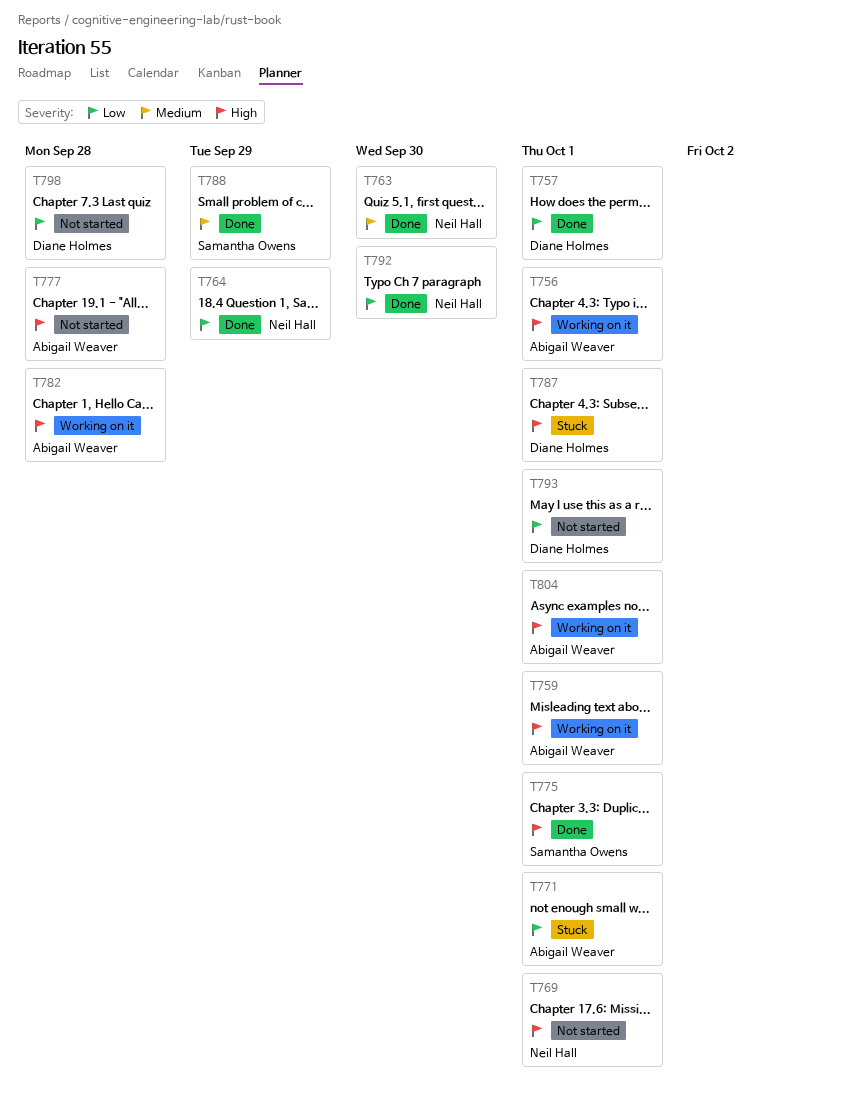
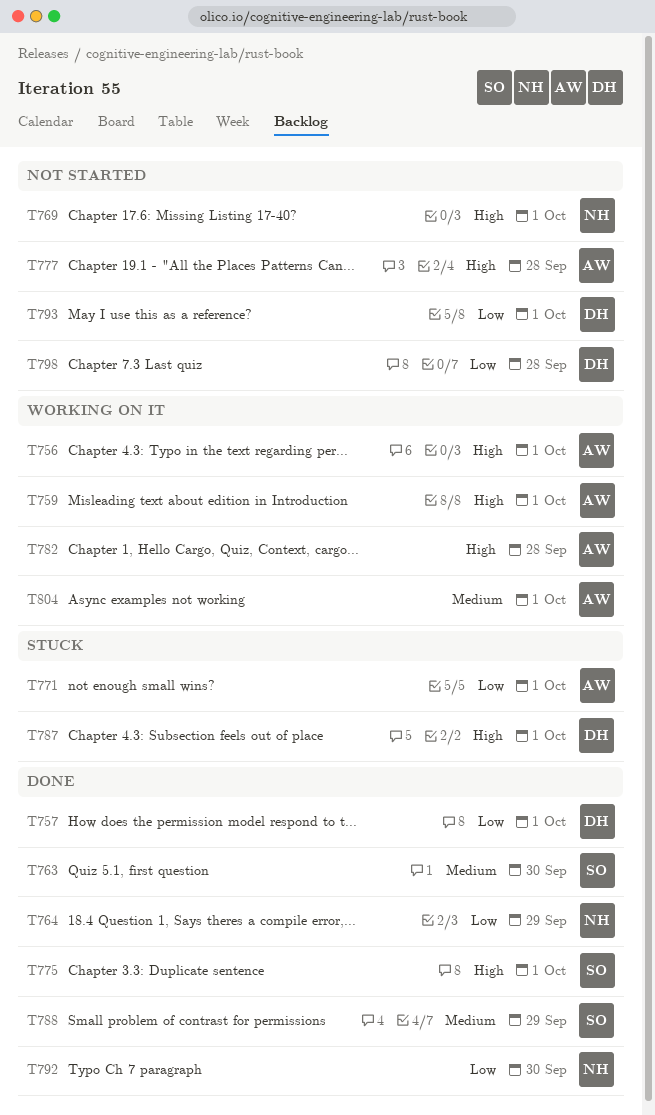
T763, owner: Neil Hall -> Samantha Owens
T804, priority: High -> Medium

